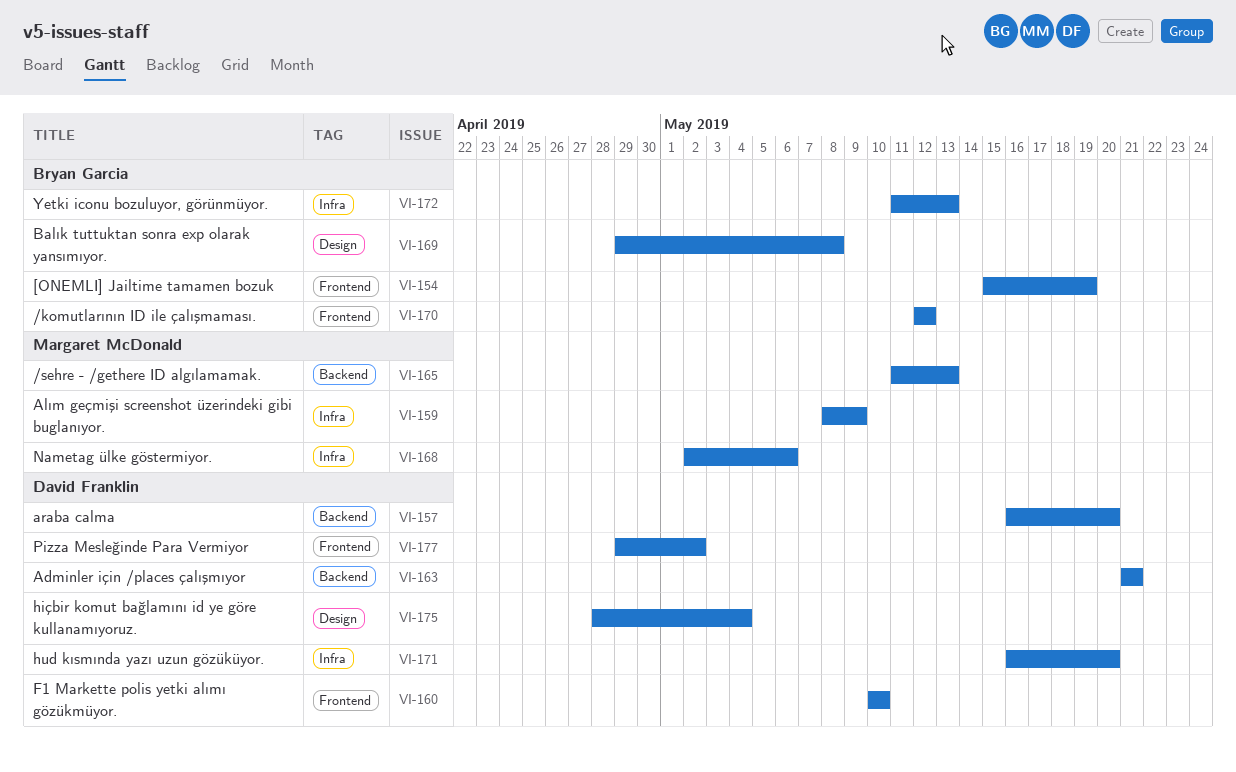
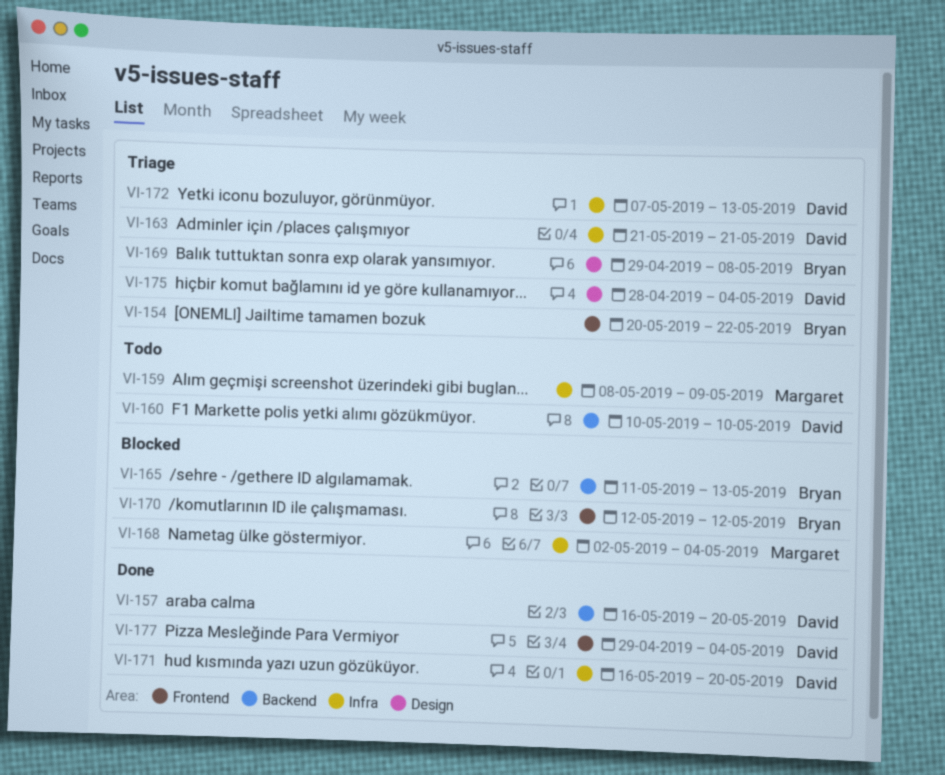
VI-154, start: May 15 -> May 20
VI-154, due: May 19 -> May 22
VI-160, label: Frontend -> Backend
VI-163, label: Backend -> Infra
VI-165, owner: Margaret McDonald -> Bryan Garcia
VI-168, due: May 6 -> May 4
VI-172, owner: Bryan Garcia -> David Franklin
VI-172, start: May 11 -> May 7
VI-177, due: May 2 -> May 4

